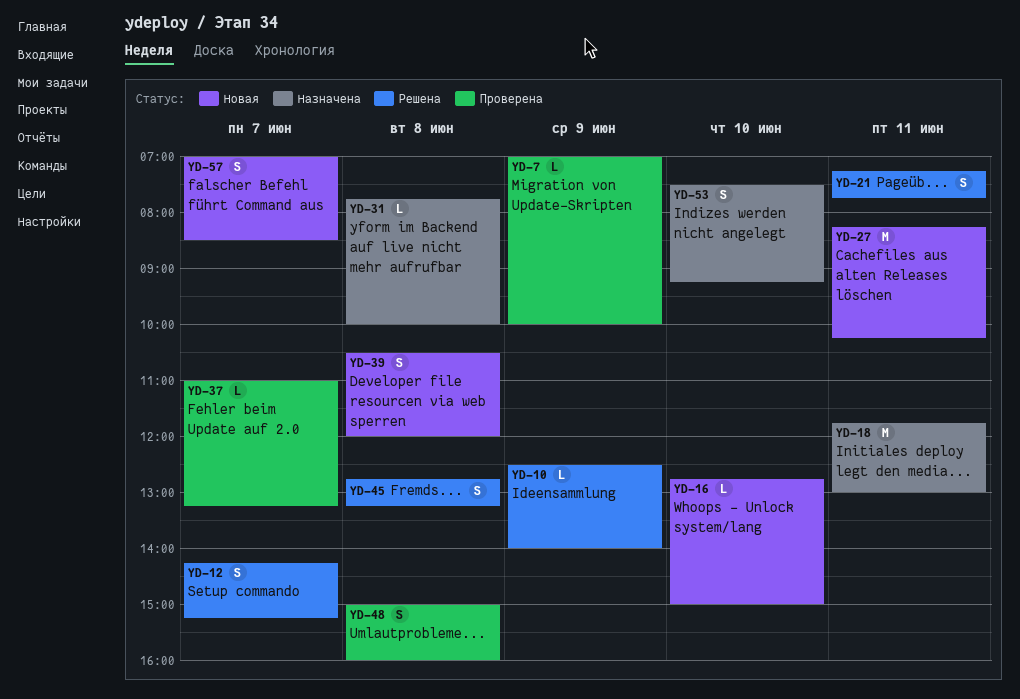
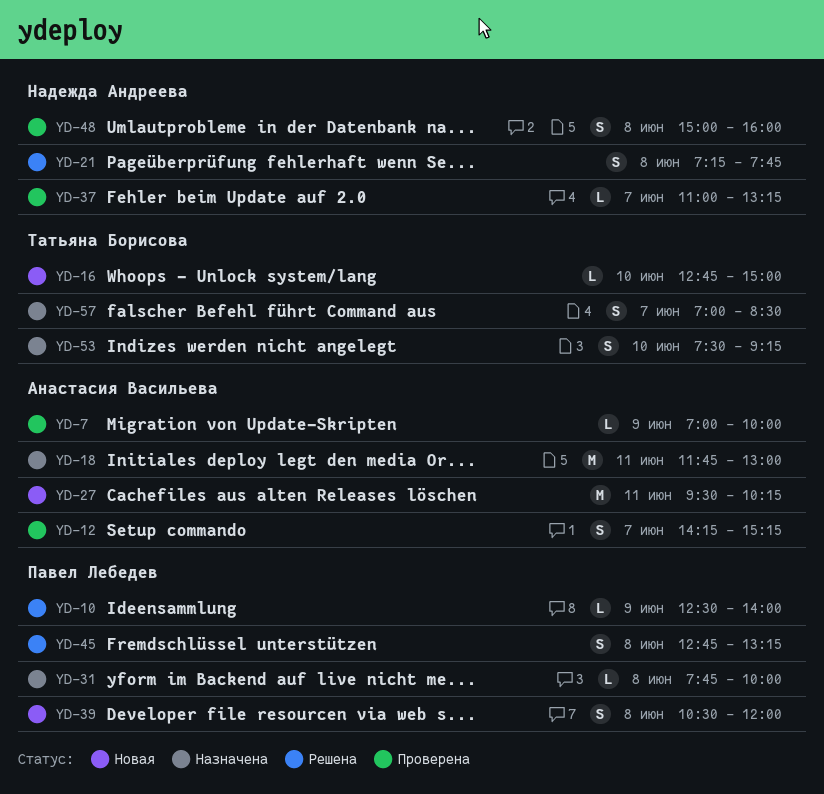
YD-12, status: Решена -> Проверена
YD-21, day: Jun 11 -> Jun 8
YD-27, begins: 08:15 -> 09:30
YD-57, status: Новая -> Назначена

